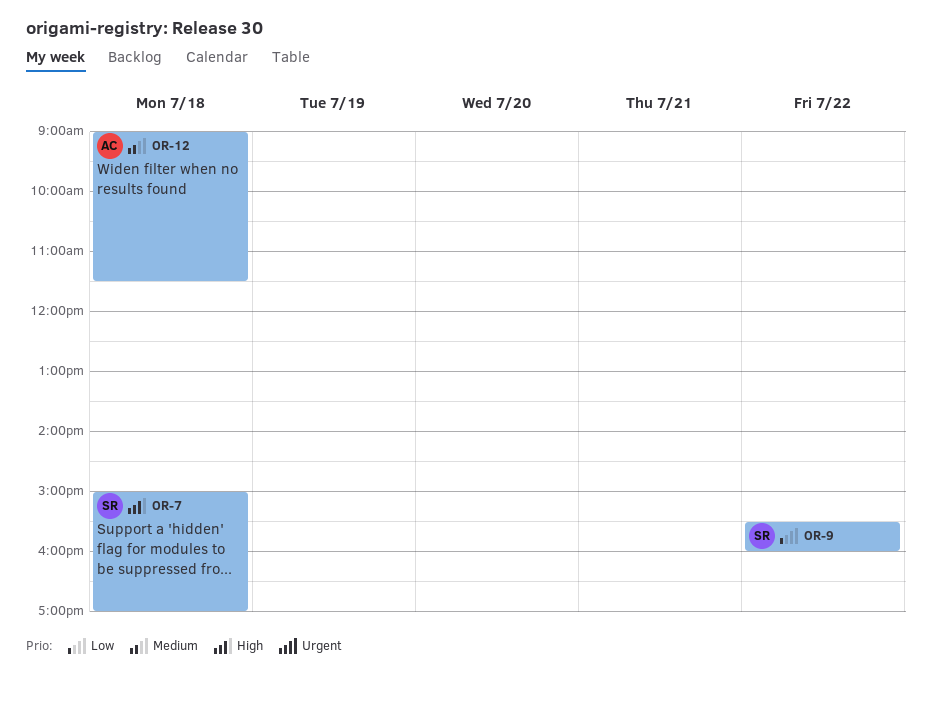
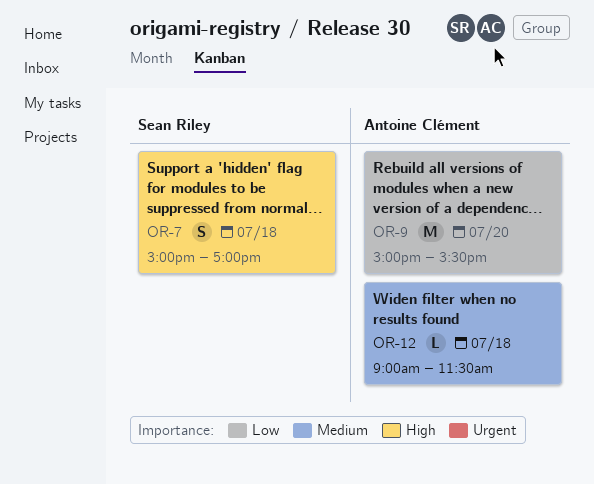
OR-9, owner: Sean Riley -> Antoine Clément
OR-9, day: Jul 22 -> Jul 20
OR-9, begins: 15:30 -> 15:00
OR-9, ends: 16:00 -> 15:30

